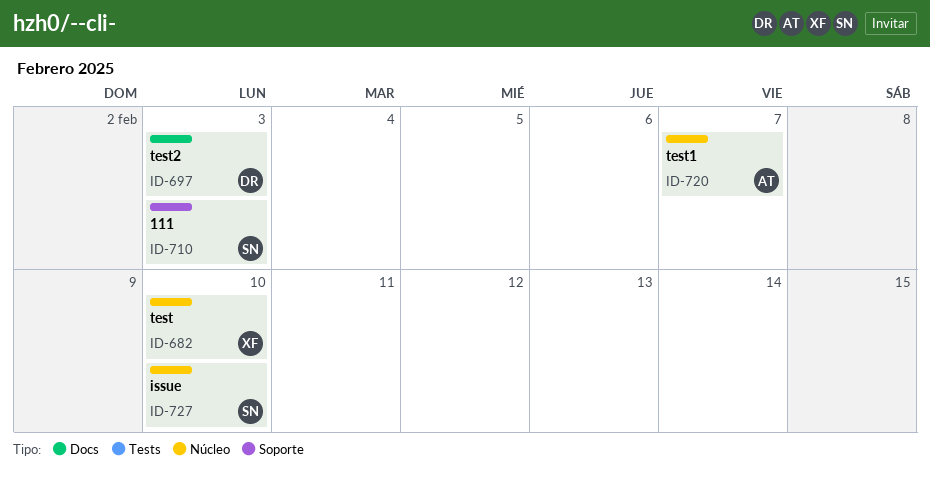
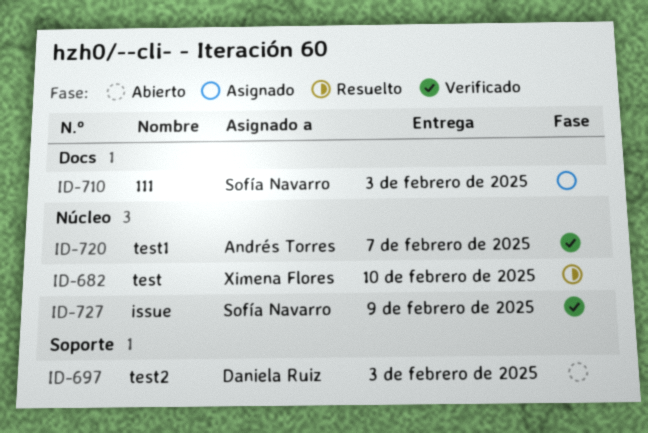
ID-697, label: Docs -> Soporte
ID-710, label: Soporte -> Docs
ID-727, due: Feb 10 -> Feb 9

